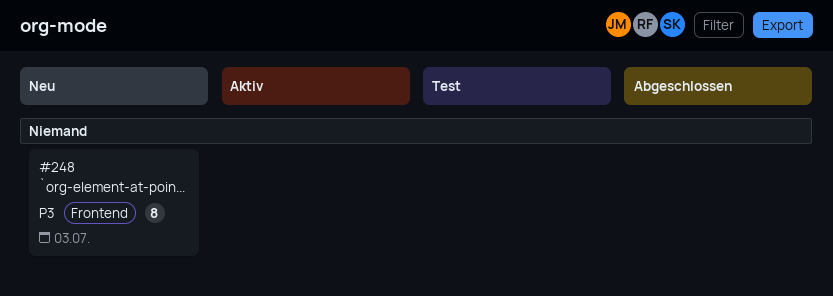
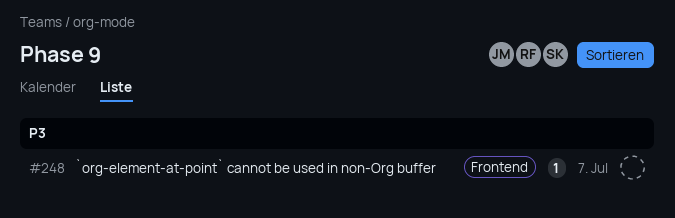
#248, estimate: 8 -> 1
#248, due: Jul 3 -> Jul 7

